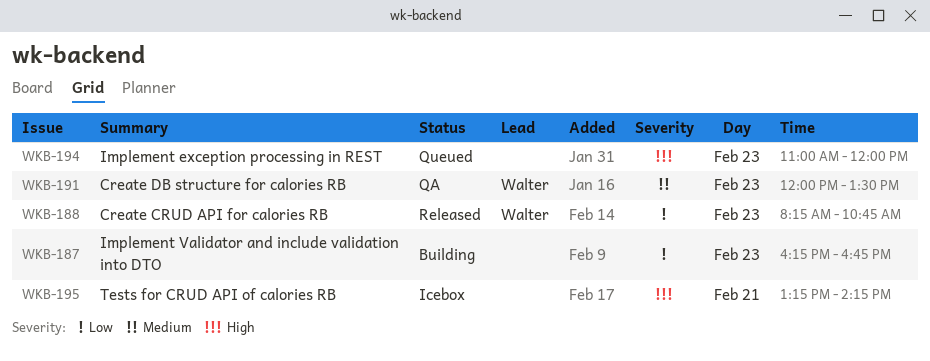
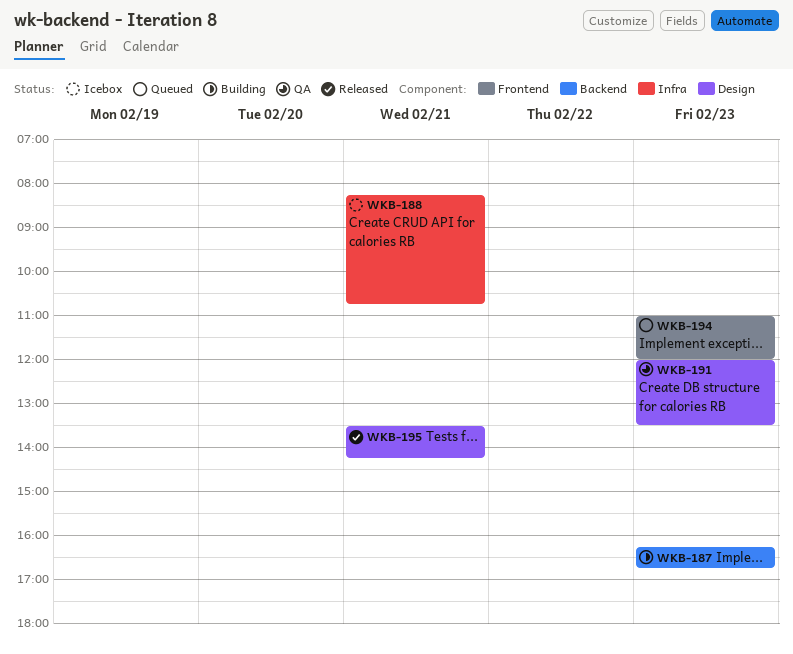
WKB-188, status: Released -> Icebox
WKB-188, day: Feb 23 -> Feb 21
WKB-195, status: Icebox -> Released
WKB-195, begins: 13:15 -> 13:30

